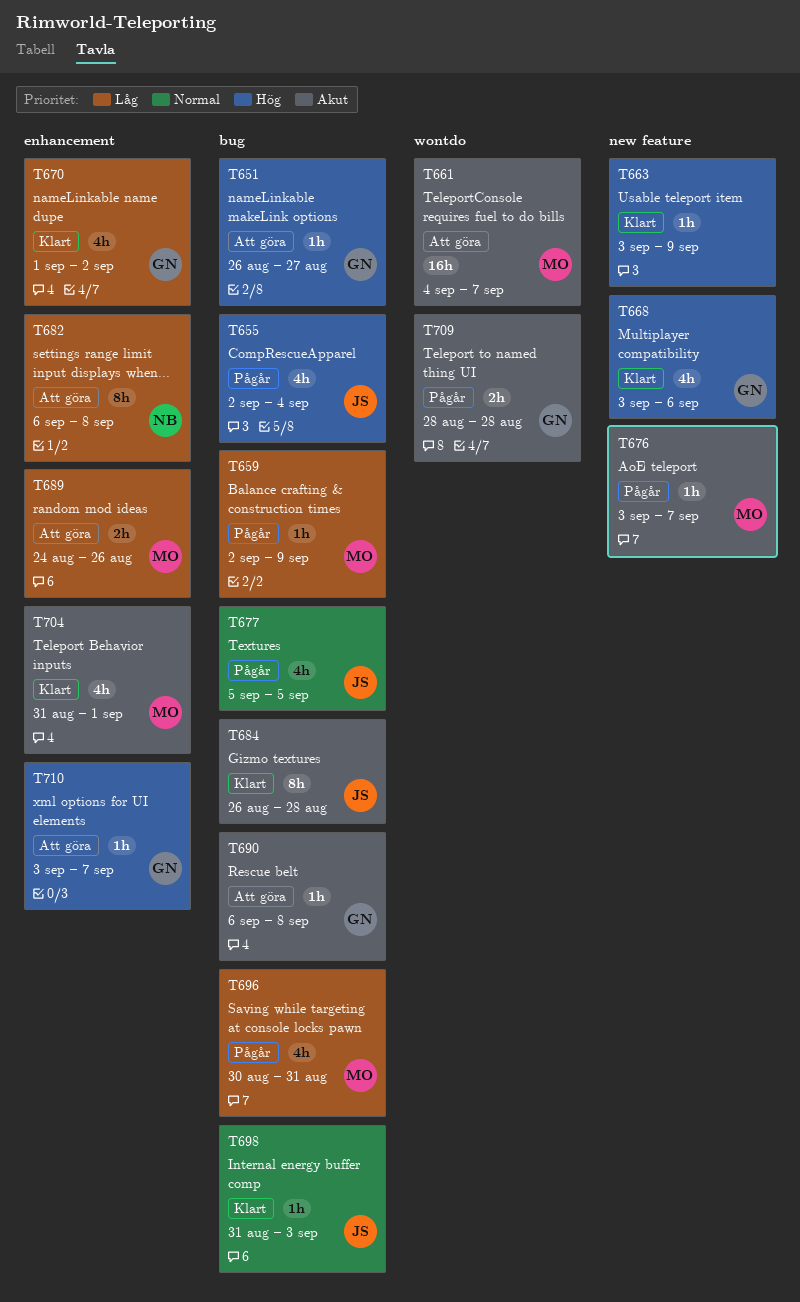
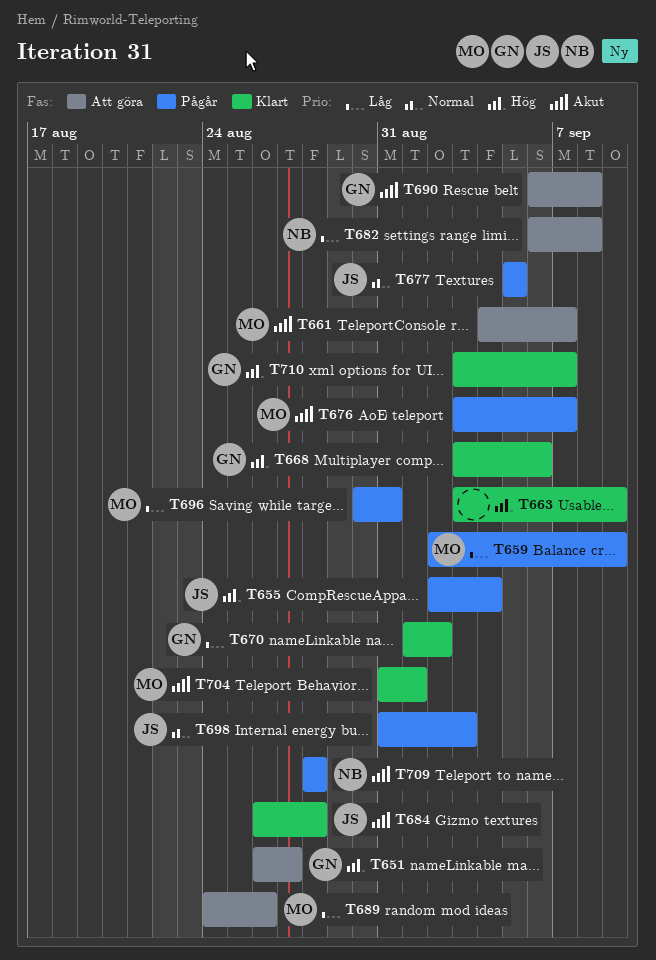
T698, status: Klart -> Pågår
T709, owner: GN -> NB
T710, status: Att göra -> Klart

